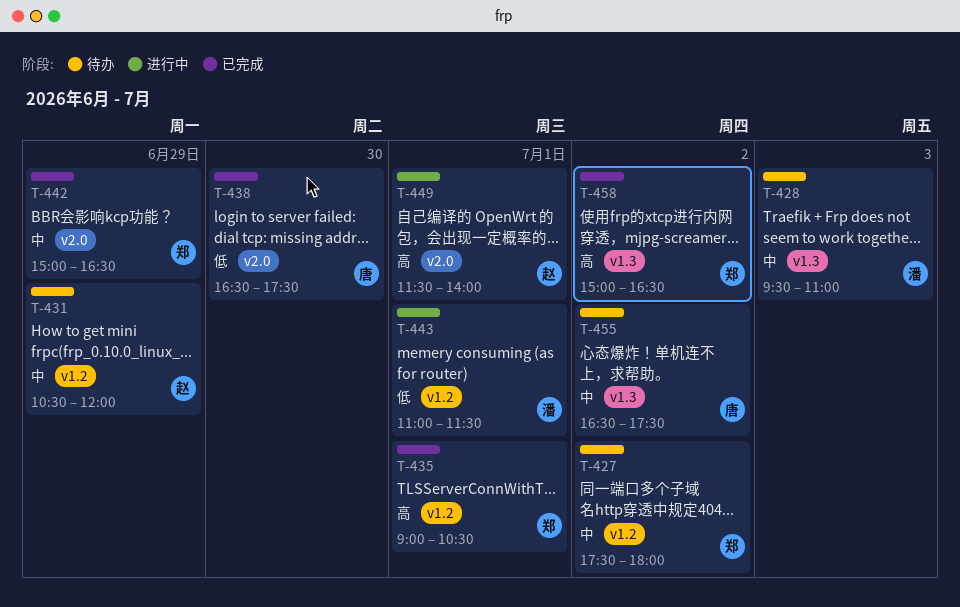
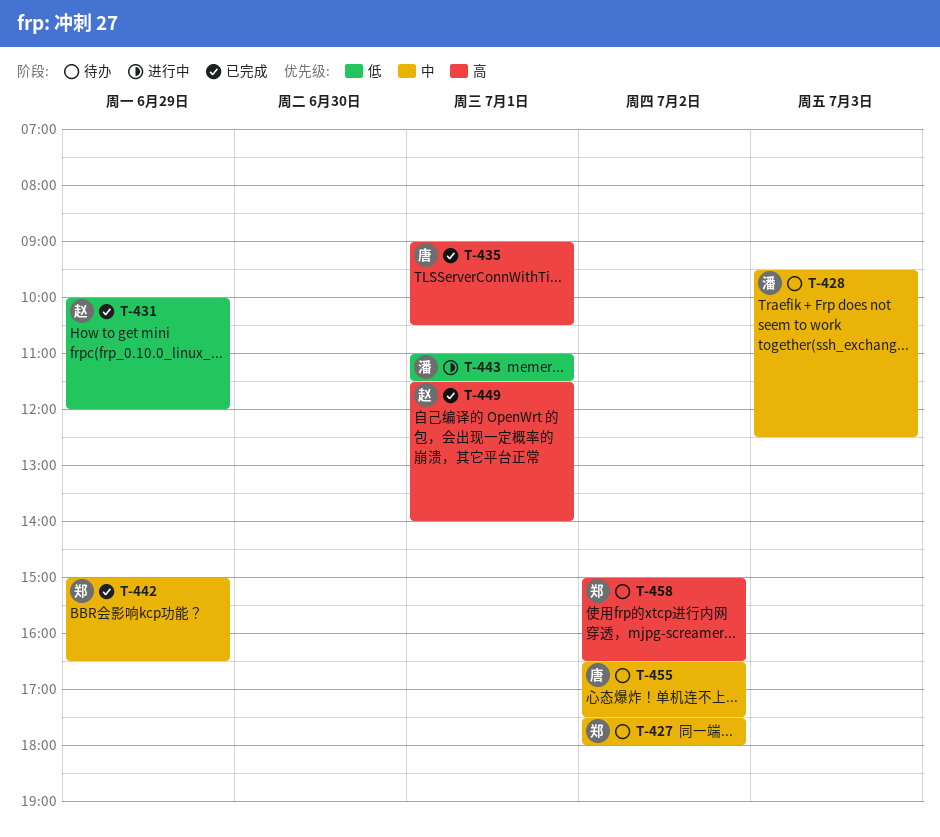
T-428, ends: 11:00 -> 12:30
T-431, status: 待办 -> 已完成
T-431, priority: 中 -> 低
T-431, begins: 10:30 -> 10:00
T-435, owner: 郑 -> 唐
T-438: present -> none
T-449, status: 进行中 -> 已完成
T-458, status: 已完成 -> 待办

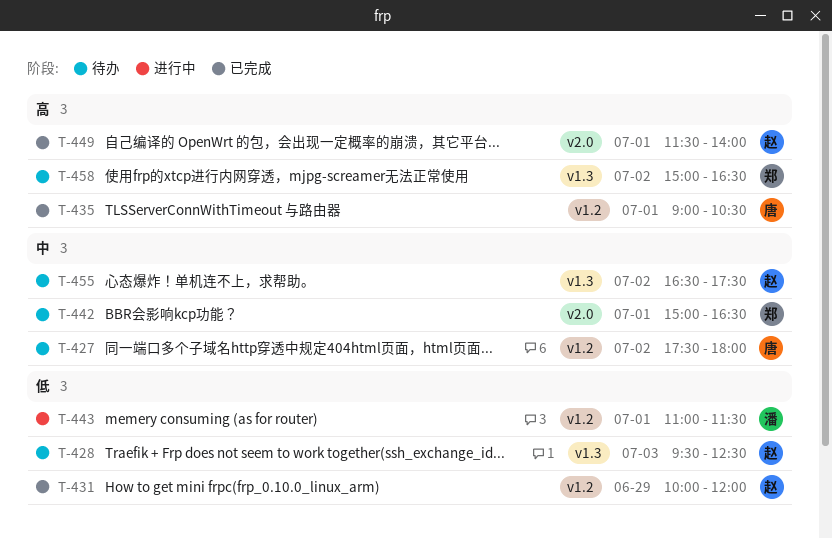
T-427, owner: 郑 -> 唐
T-428, owner: 潘 -> 赵
T-428, priority: 中 -> 低
T-442, status: 已完成 -> 待办
T-442, day: Jun 29 -> Jul 1
T-455, owner: 唐 -> 赵

